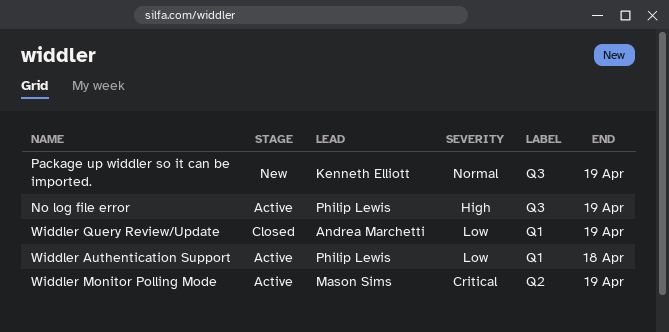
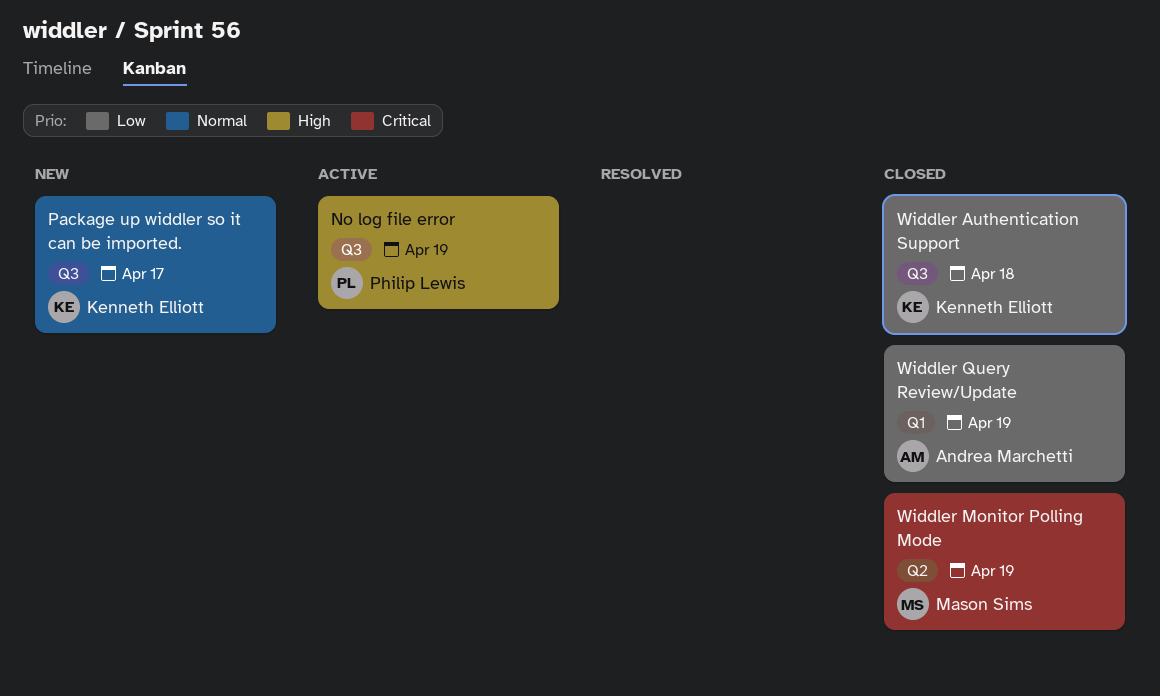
Package up widdler so it can be imported., due: Apr 19 -> Apr 17
Widdler Authentication Support, status: Active -> Closed
Widdler Authentication Support, owner: Philip Lewis -> Kenneth Elliott
Widdler Authentication Support, label: Q1 -> Q3
Widdler Monitor Polling Mode, status: Active -> Closed

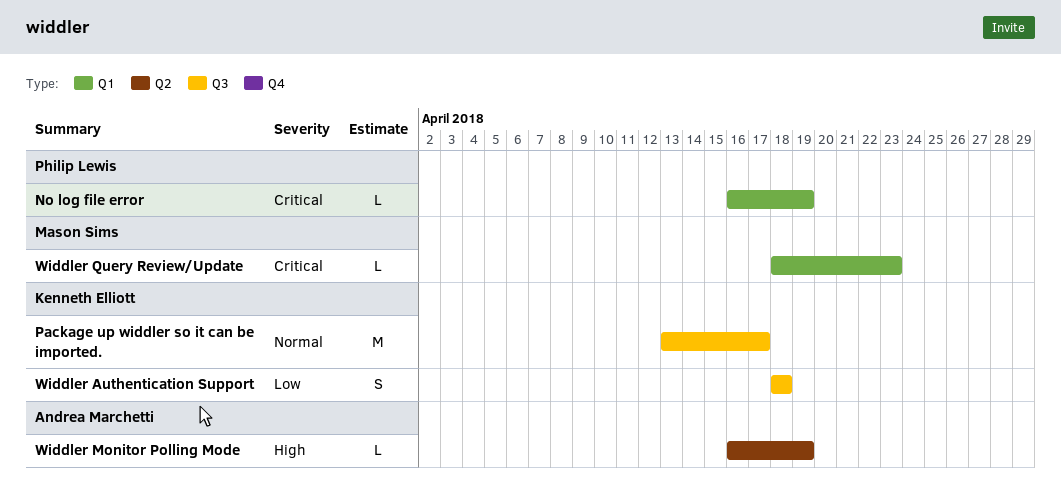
No log file error, priority: High -> Critical
No log file error, label: Q3 -> Q1
Widdler Monitor Polling Mode, owner: Mason Sims -> Andrea Marchetti
Widdler Monitor Polling Mode, priority: Critical -> High
Widdler Query Review/Update, owner: Andrea Marchetti -> Mason Sims
Widdler Query Review/Update, priority: Low -> Critical
Widdler Query Review/Update, due: Apr 19 -> Apr 23

